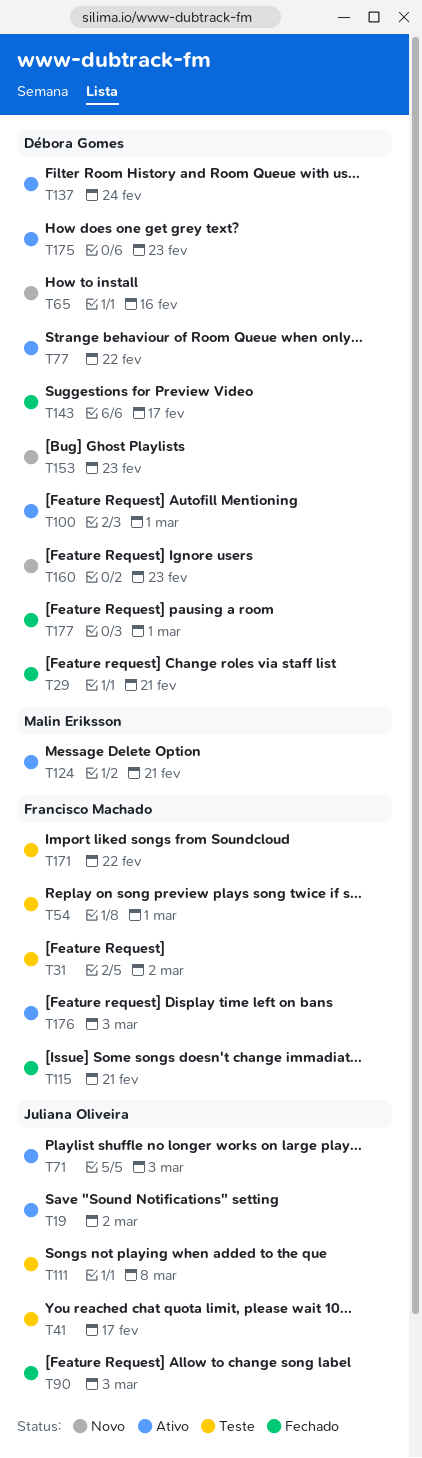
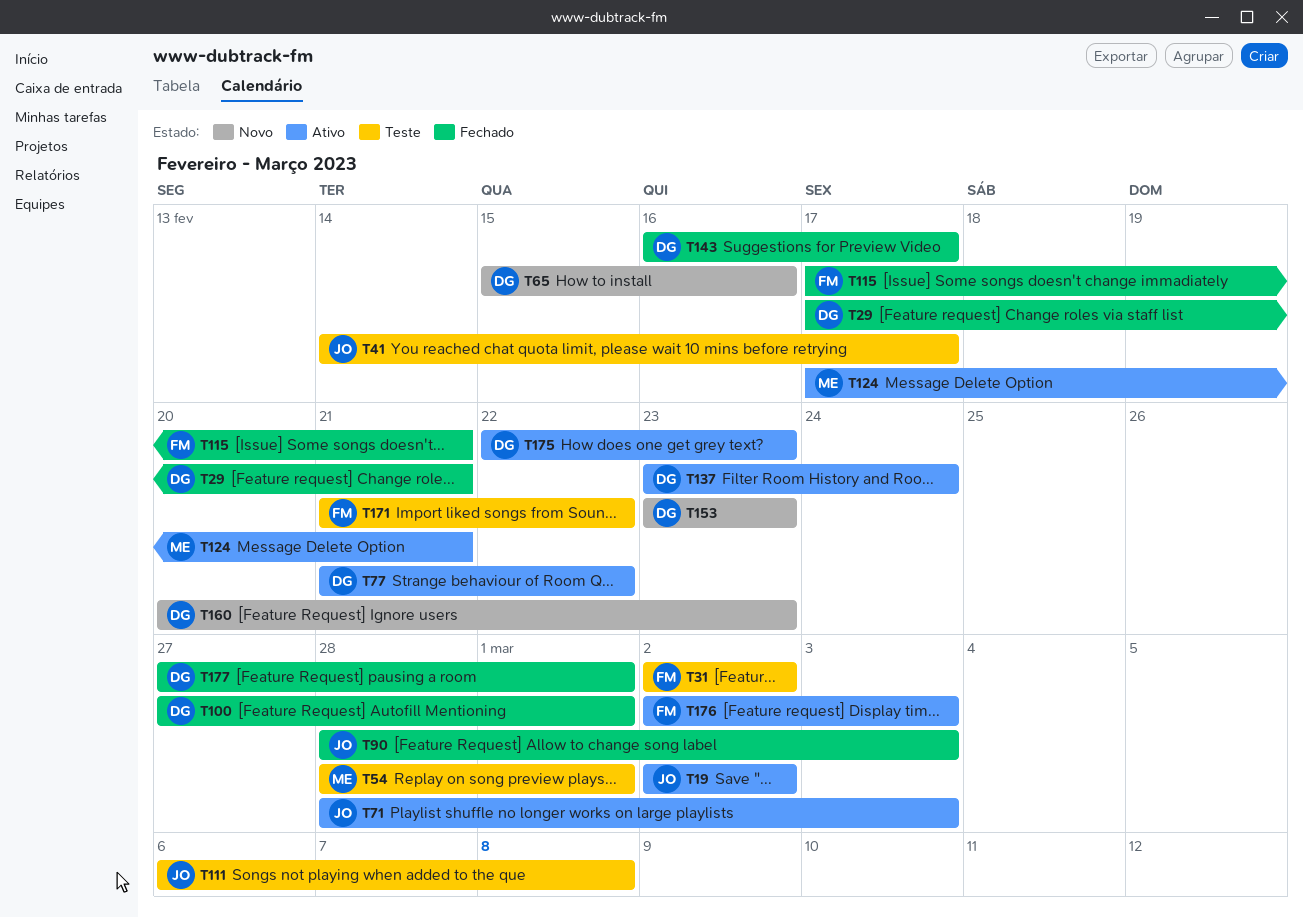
T54, owner: Francisco Machado -> Malin Eriksson
T100, status: Ativo -> Fechado

